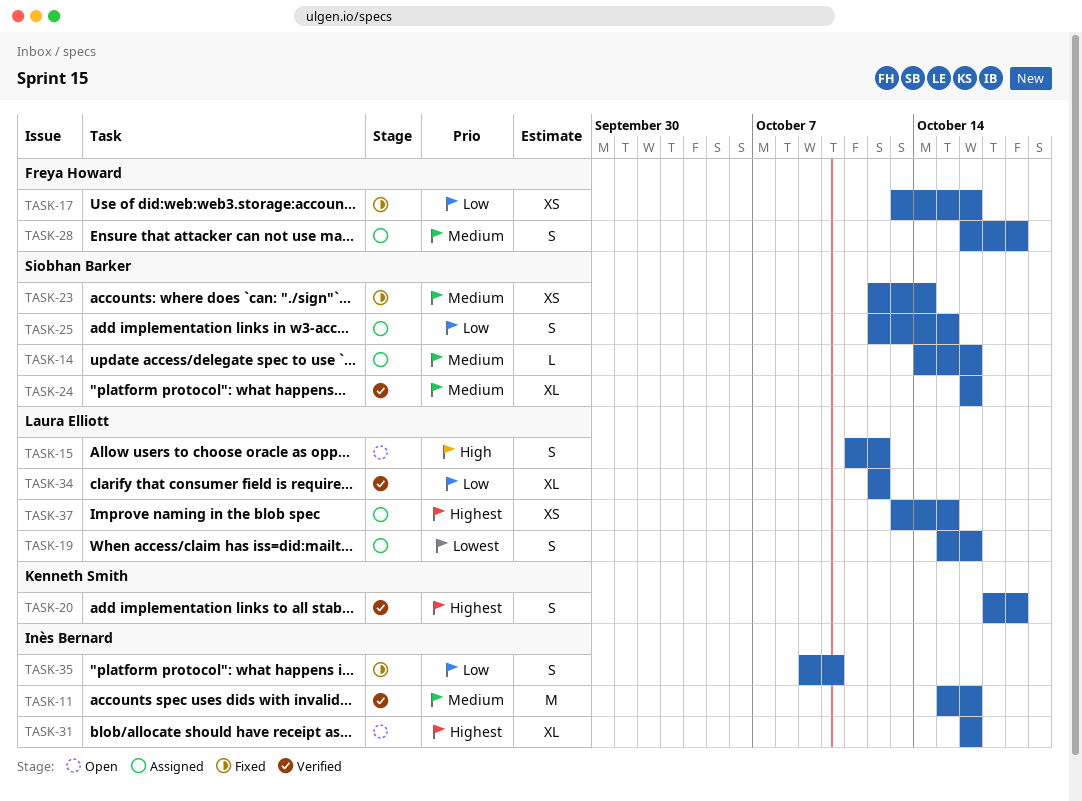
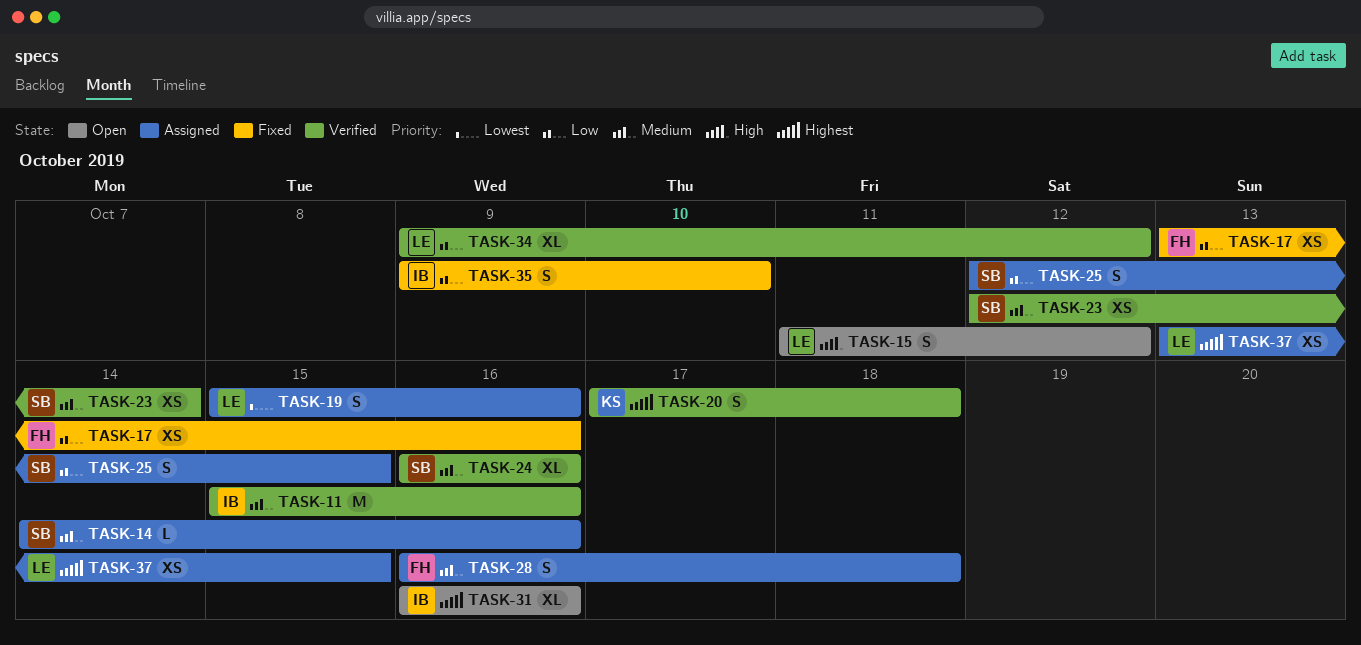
TASK-23, status: Fixed -> Verified
TASK-34, start: Oct 12 -> Oct 9

